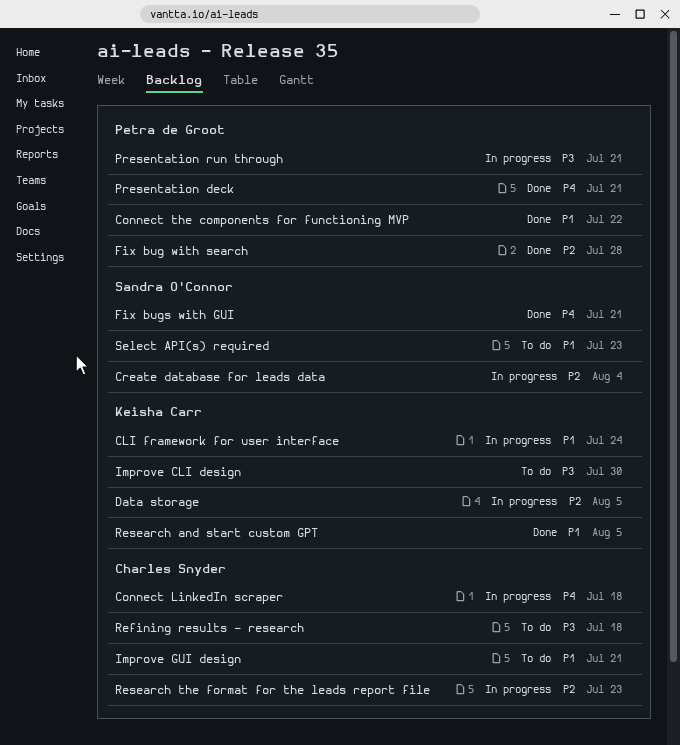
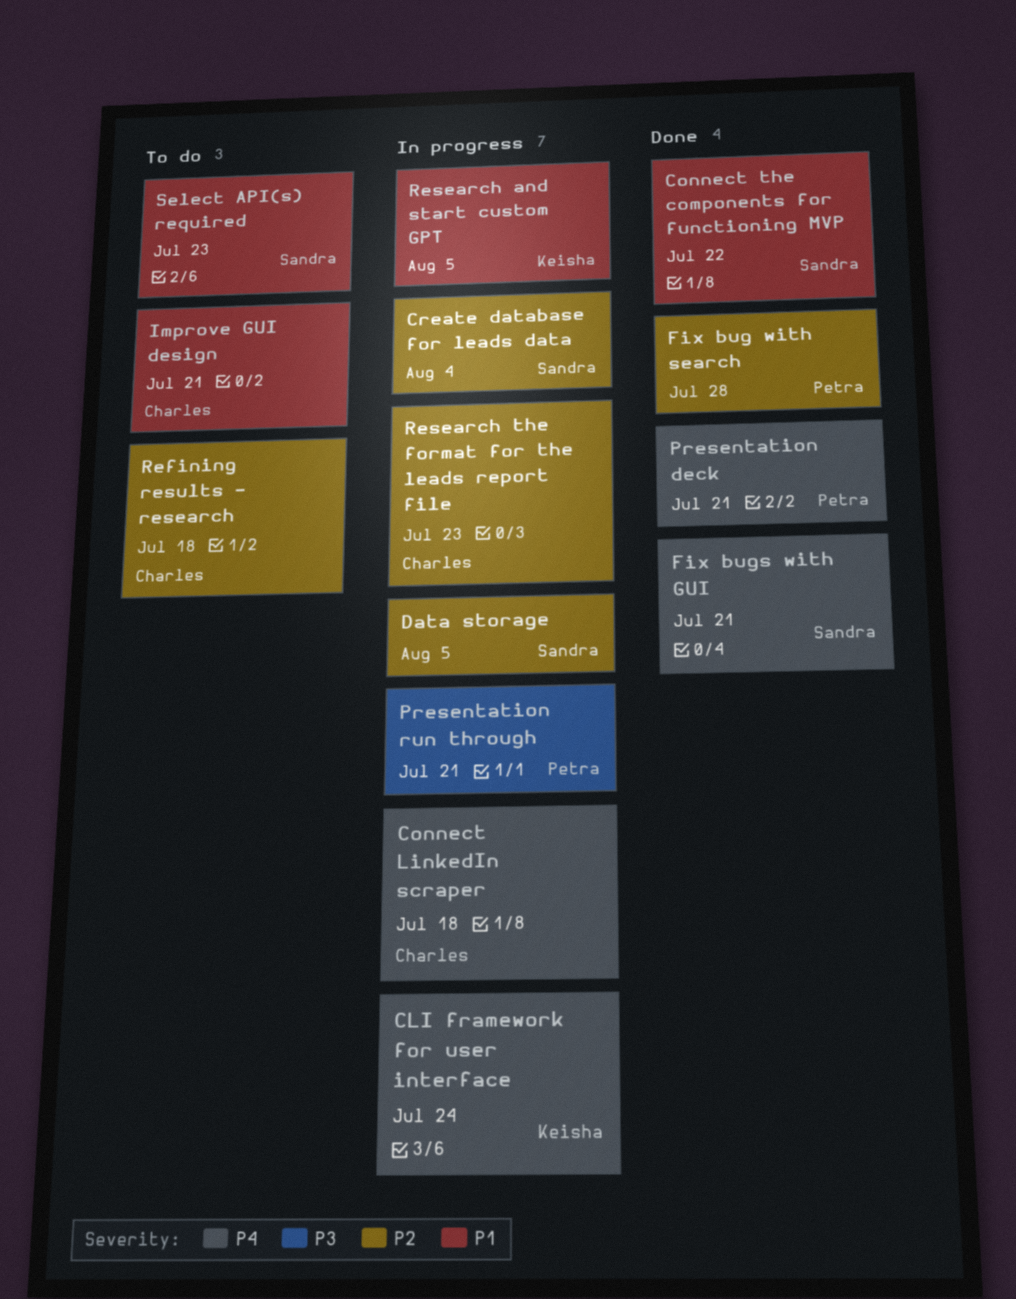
CLI framework for user interface, priority: P1 -> P4
Connect the components for functioning MVP, owner: Petra de Groot -> Sandra O'Connor
Data storage, owner: Keisha Carr -> Sandra O'Connor
Improve CLI design: present -> none
Refining results - research, priority: P3 -> P2
Research and start custom GPT, status: Done -> In progress

